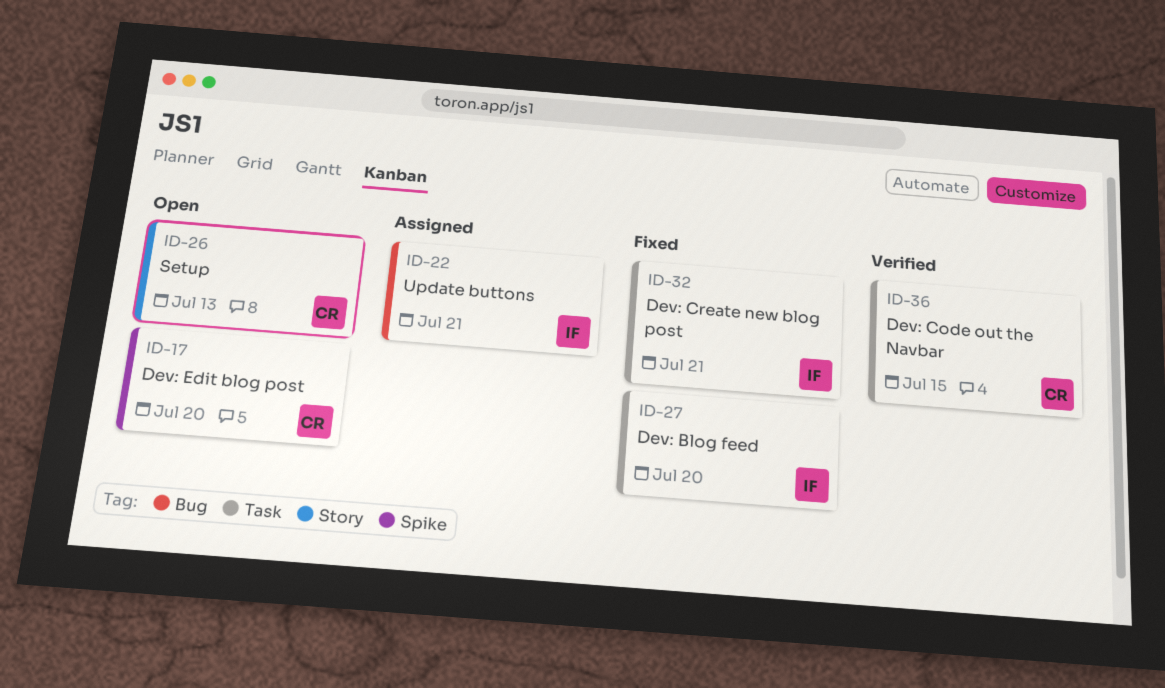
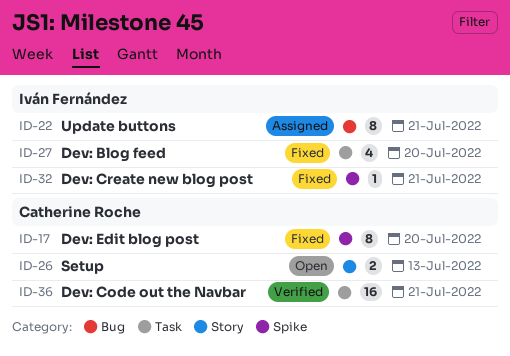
ID-17, status: Open -> Fixed
ID-32, label: Task -> Spike
ID-36, due: Jul 15 -> Jul 21

